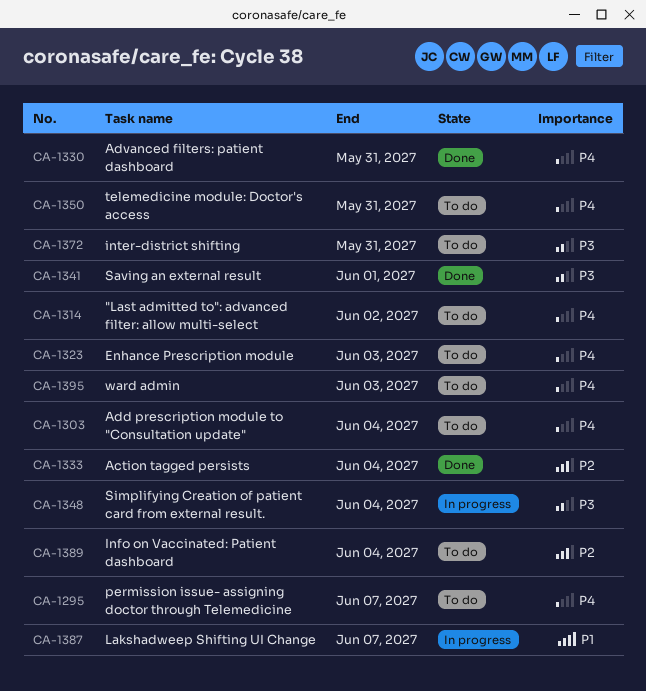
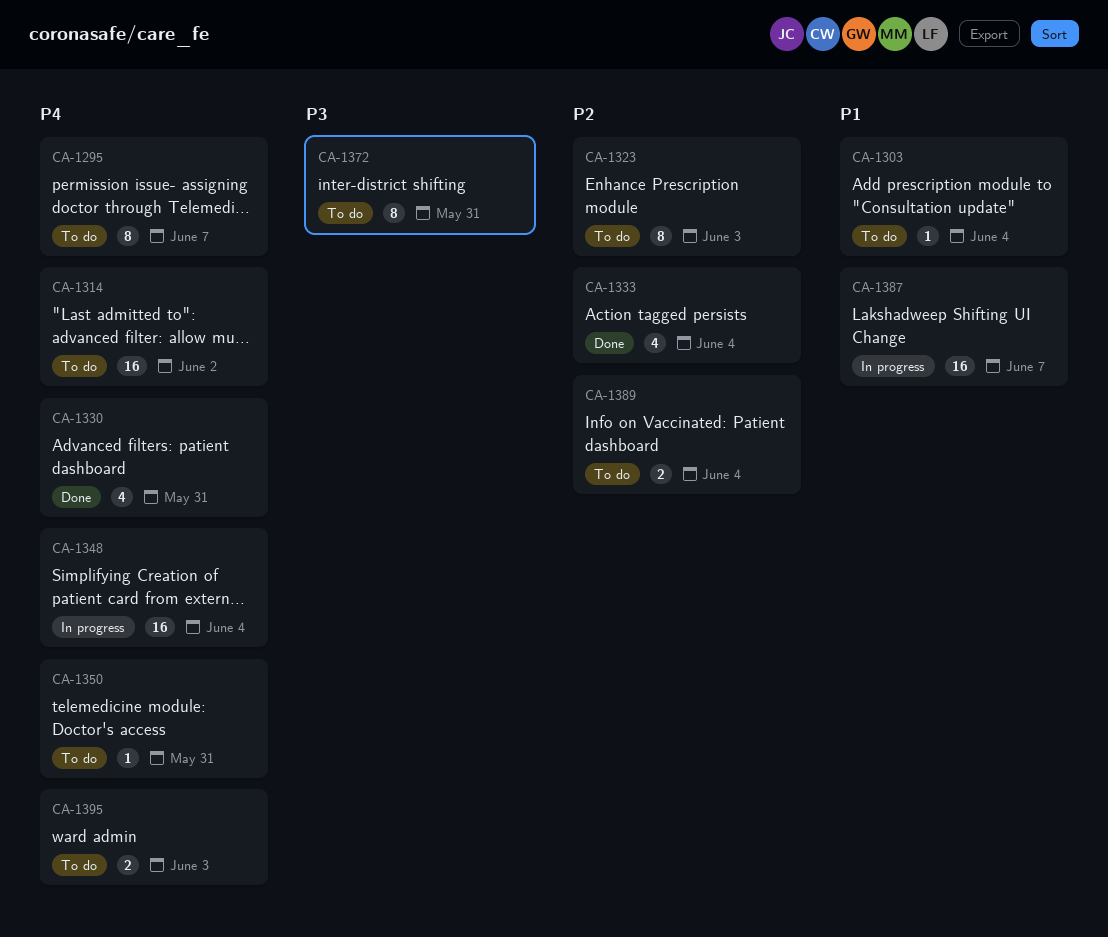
CA-1303, priority: P4 -> P1
CA-1323, priority: P4 -> P2
CA-1341: present -> none
CA-1348, priority: P3 -> P4

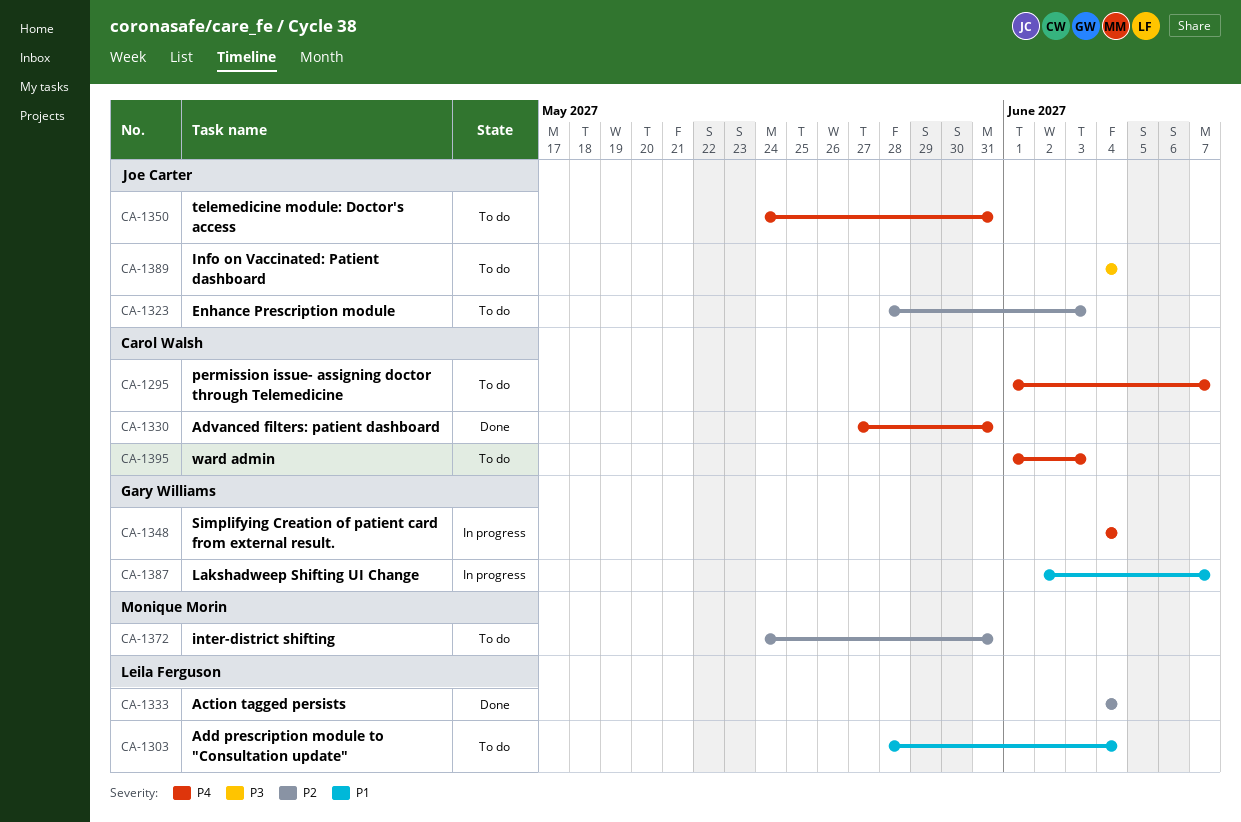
CA-1314: present -> none
CA-1372, priority: P3 -> P2
CA-1389, priority: P2 -> P3

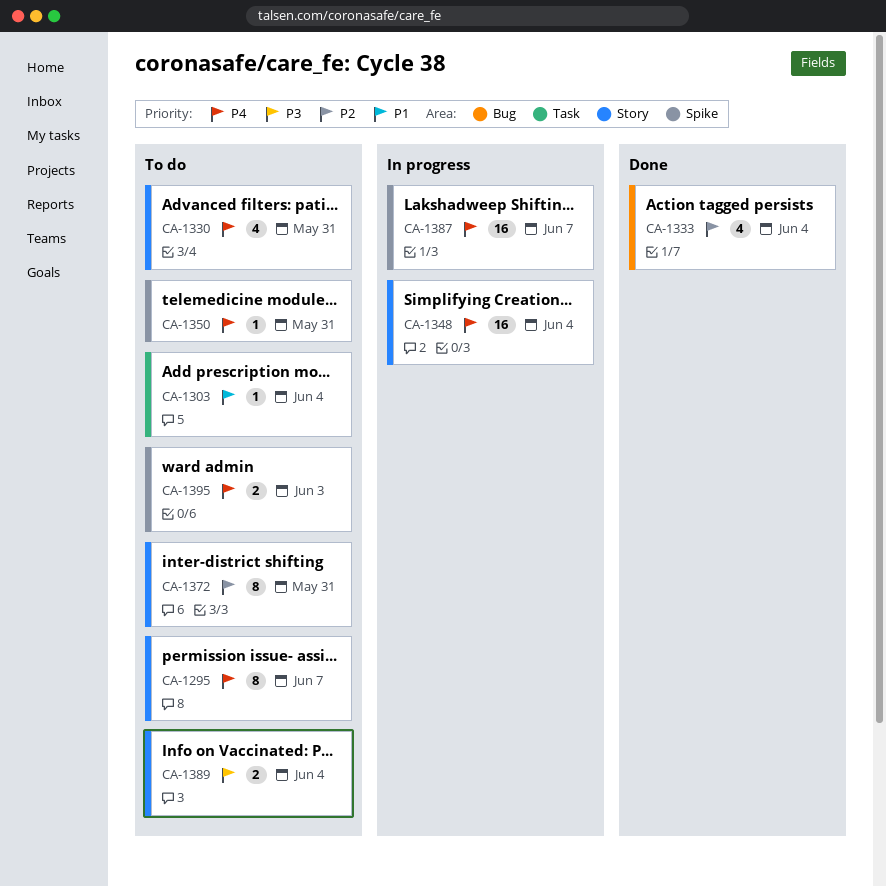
CA-1323: present -> none
CA-1330, status: Done -> To do
CA-1387, priority: P1 -> P4

